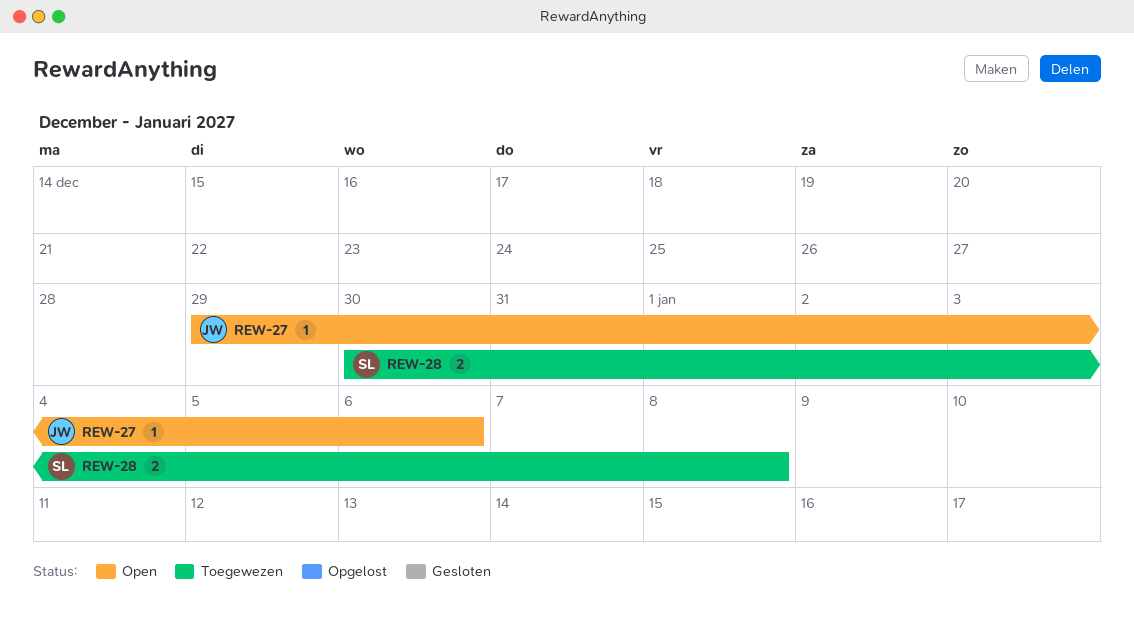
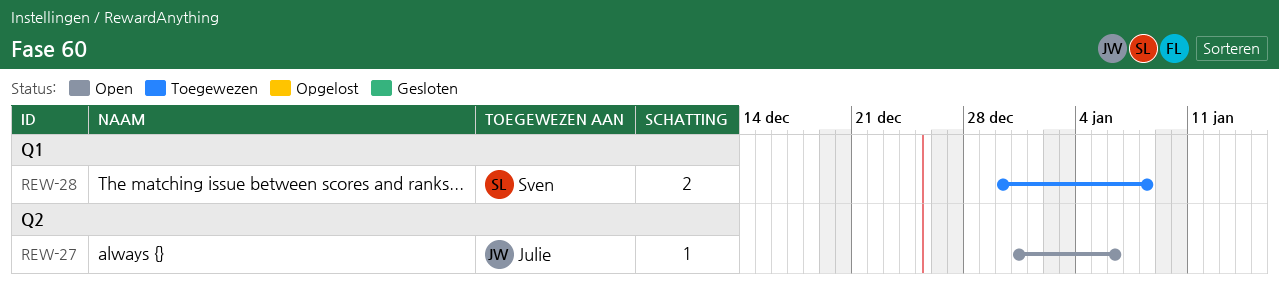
REW-27, start: Dec 29 -> Dec 31

